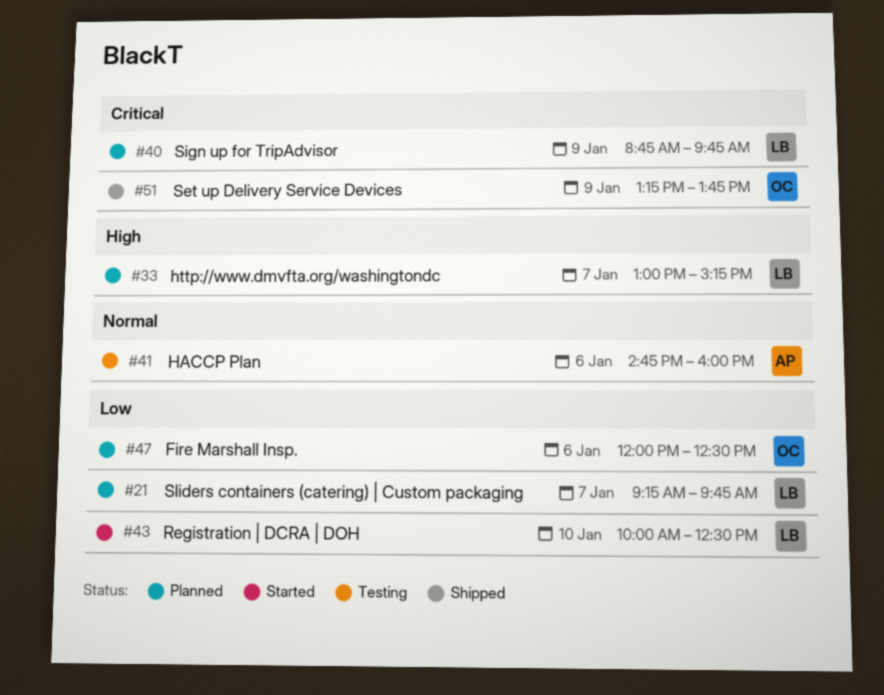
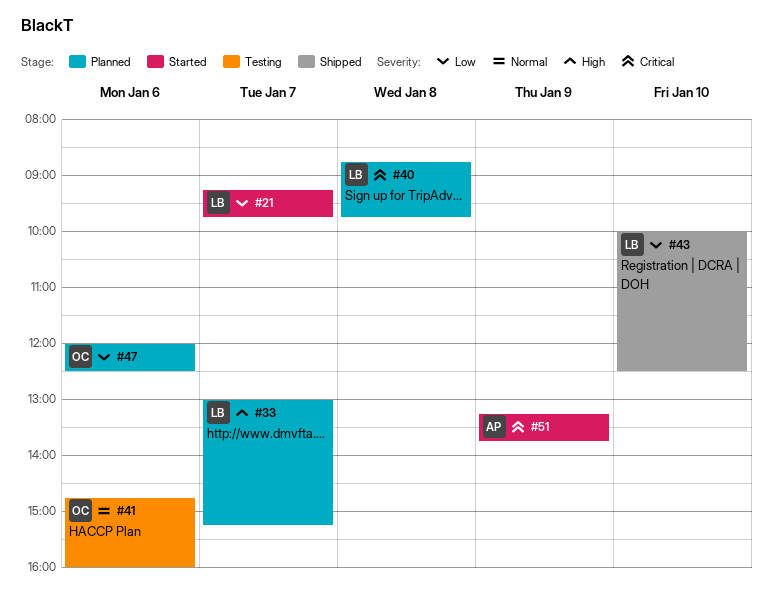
#21, status: Planned -> Started
#40, day: Jan 9 -> Jan 8
#41, owner: AP -> OC
#43, status: Started -> Shipped
#51, status: Shipped -> Started
#51, owner: OC -> AP

